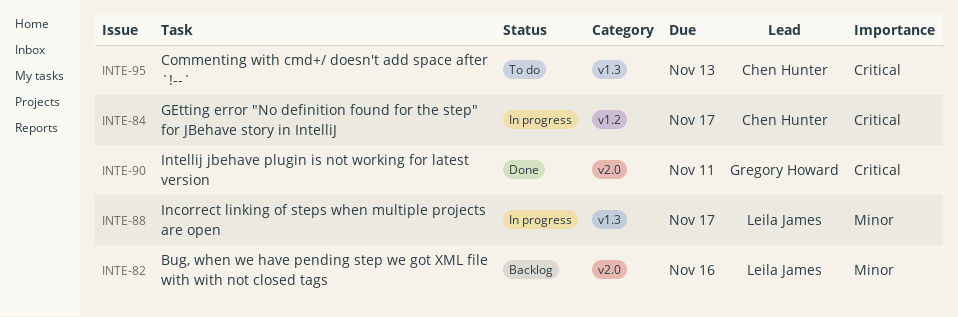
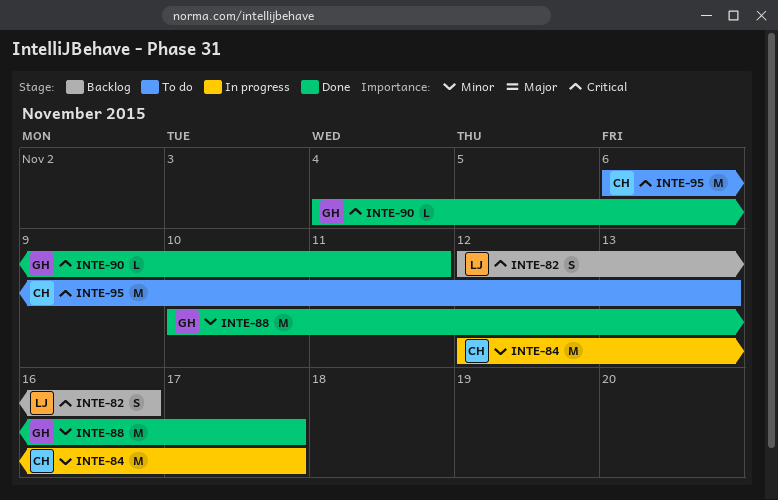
INTE-82, priority: Minor -> Critical
INTE-84, priority: Critical -> Minor
INTE-88, status: In progress -> Done
INTE-88, owner: Leila James -> Gregory Howard

